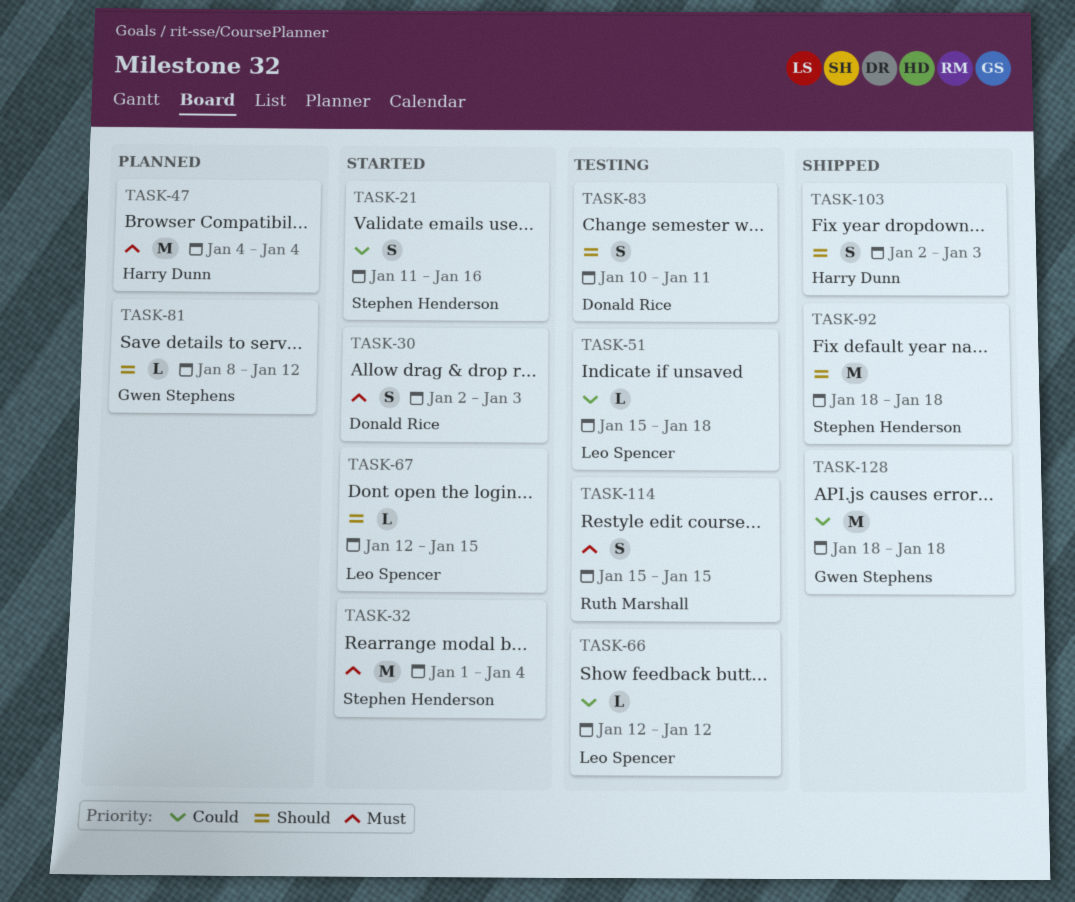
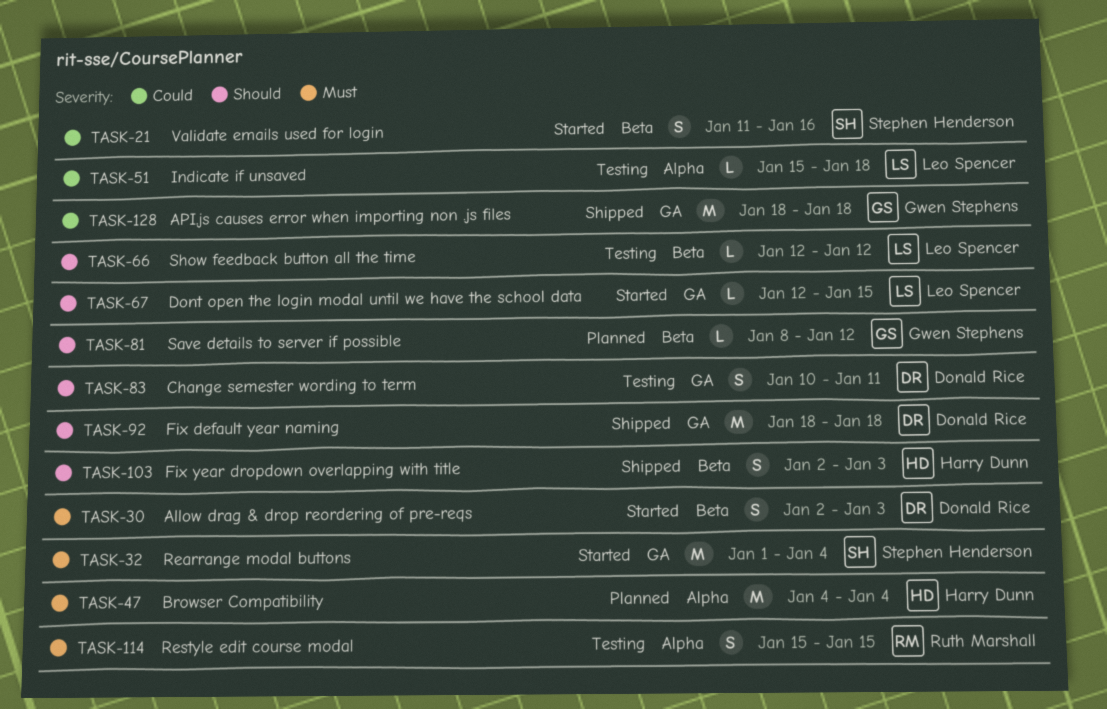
TASK-66, priority: Could -> Should
TASK-92, owner: Stephen Henderson -> Donald Rice

